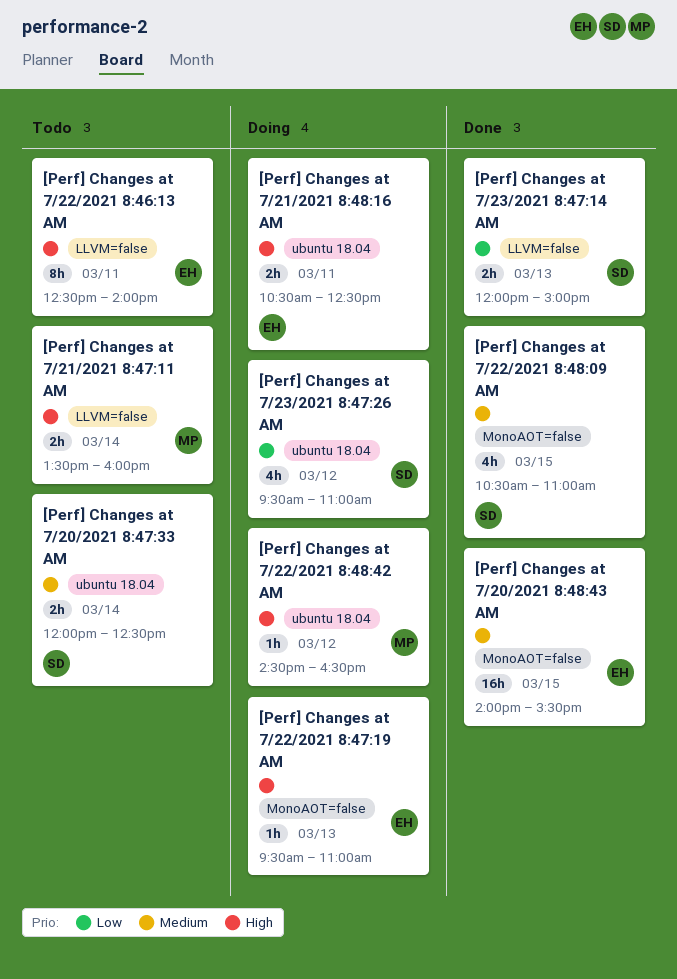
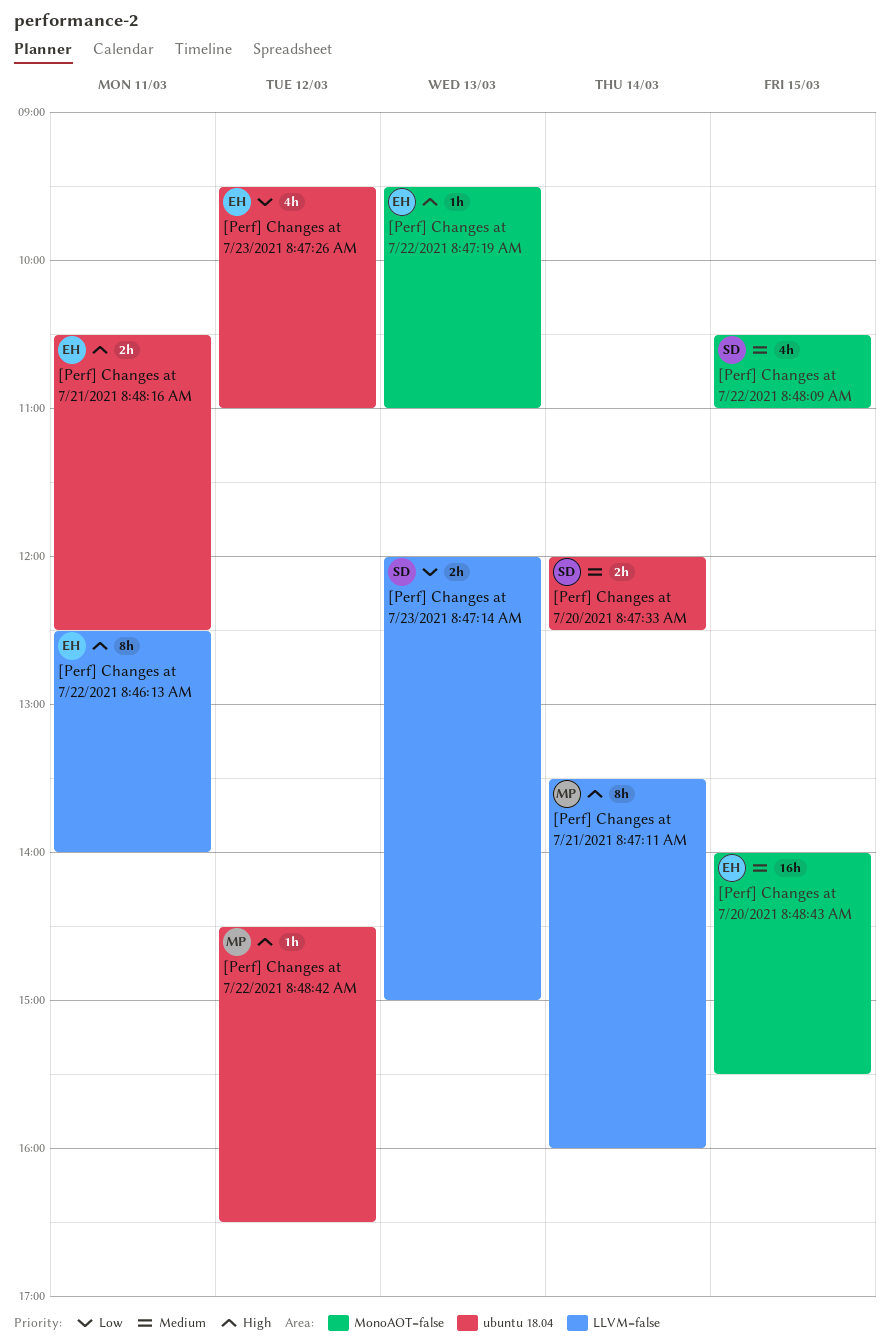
[Perf] Changes at 7/21/2021 8:47:11 AM, estimate: 2h -> 8h
[Perf] Changes at 7/23/2021 8:47:26 AM, owner: SD -> EH

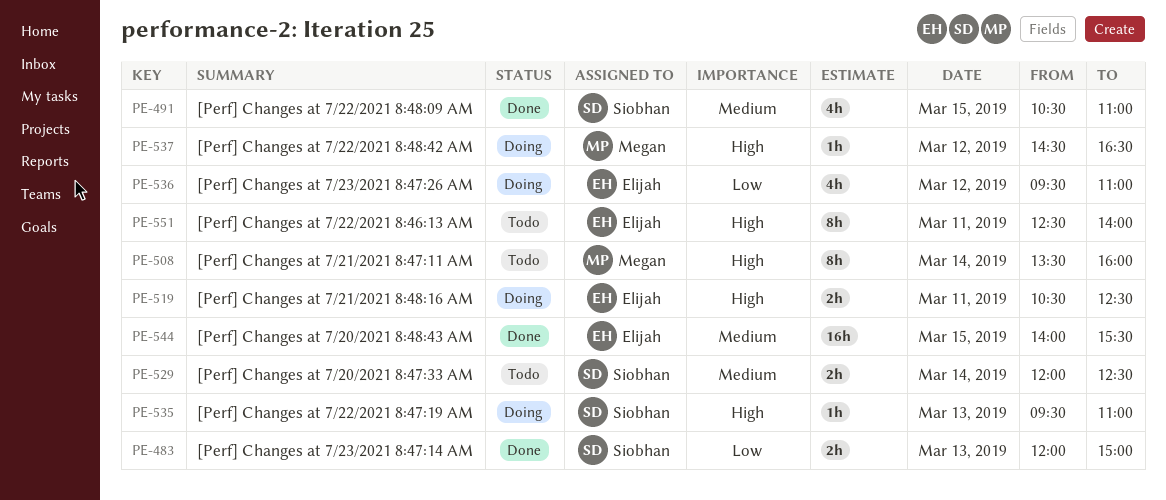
[Perf] Changes at 7/22/2021 8:47:19 AM, owner: Elijah -> Siobhan

